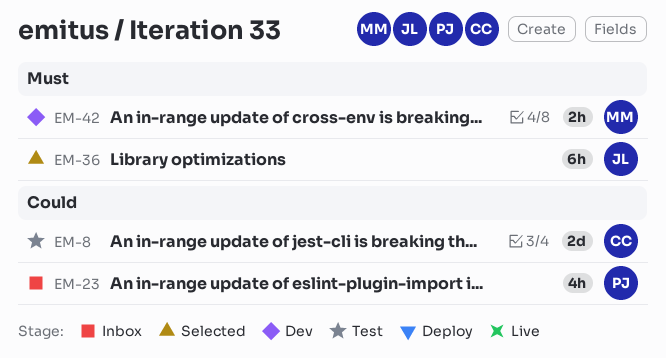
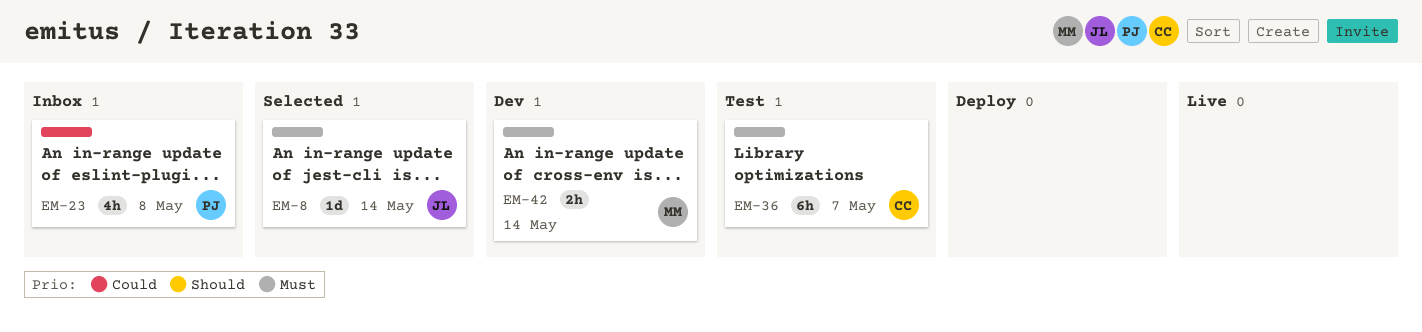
EM-8, status: Test -> Selected
EM-8, owner: CC -> JL
EM-8, priority: Could -> Must
EM-8, estimate: 2d -> 1d
EM-36, status: Selected -> Test
EM-36, owner: JL -> CC

